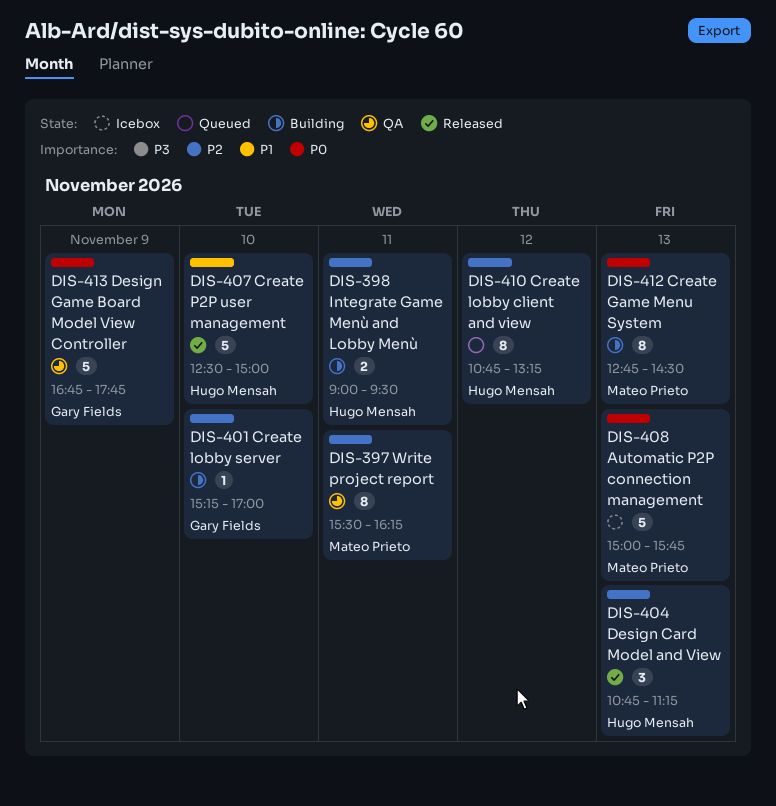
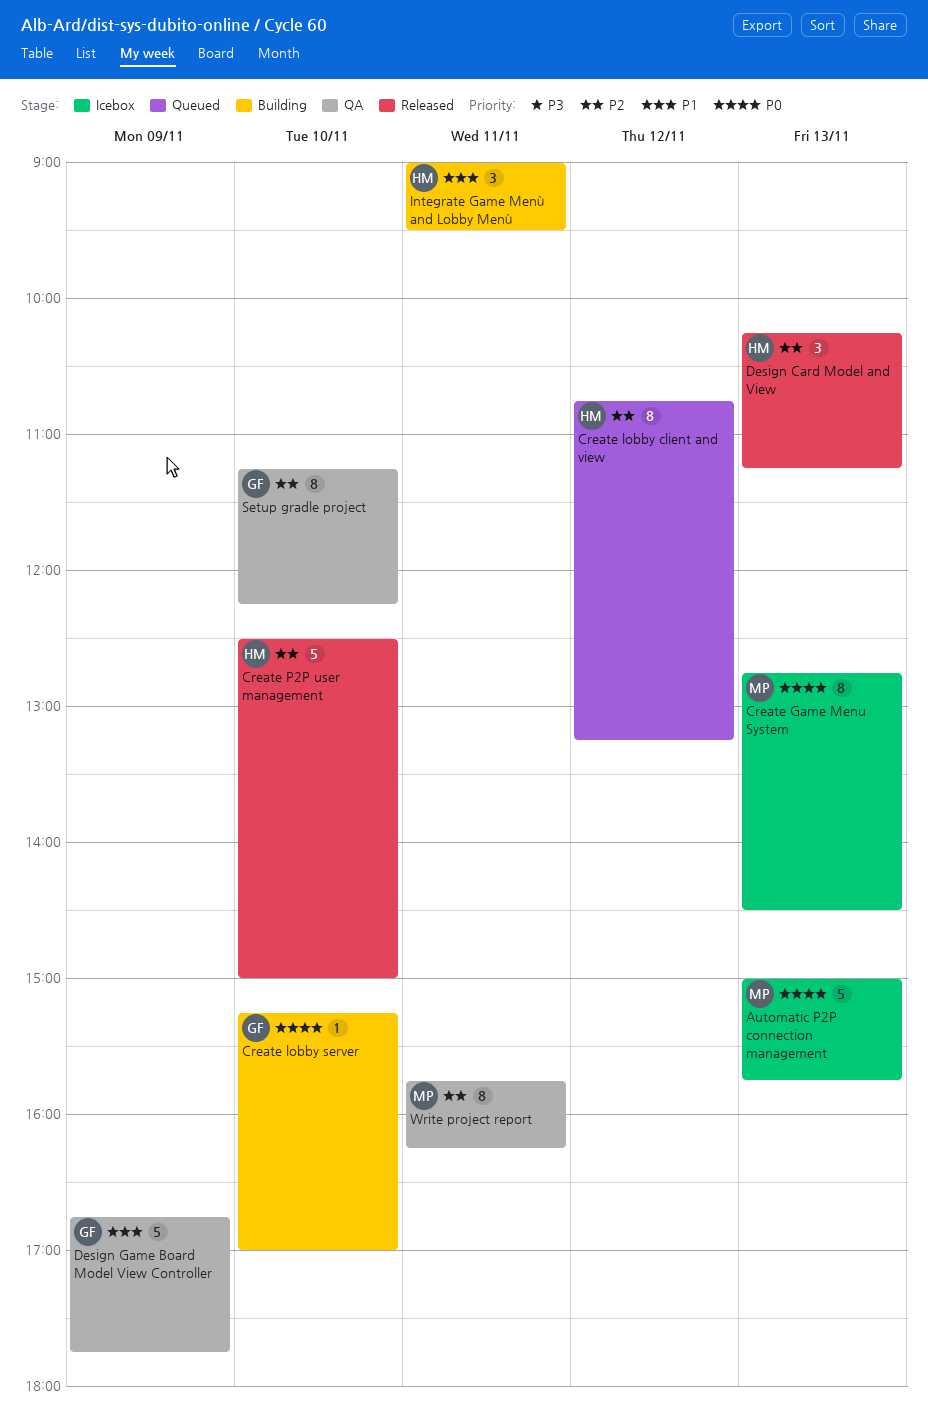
Create Game Menu System, status: Building -> Icebox
Create lobby server, priority: P2 -> P0
Create P2P user management, priority: P1 -> P2
Design Card Model and View, begins: 10:45 -> 10:15
Design Game Board Model View Controller, priority: P0 -> P1
Integrate Game Menù and Lobby Menù, priority: P2 -> P1
Integrate Game Menù and Lobby Menù, estimate: 2 -> 3
Setup gradle project: none -> present
Write project report, begins: 15:30 -> 15:45

